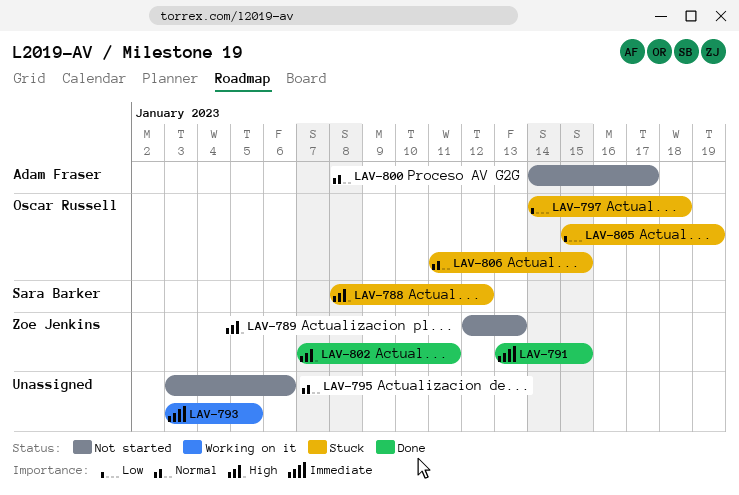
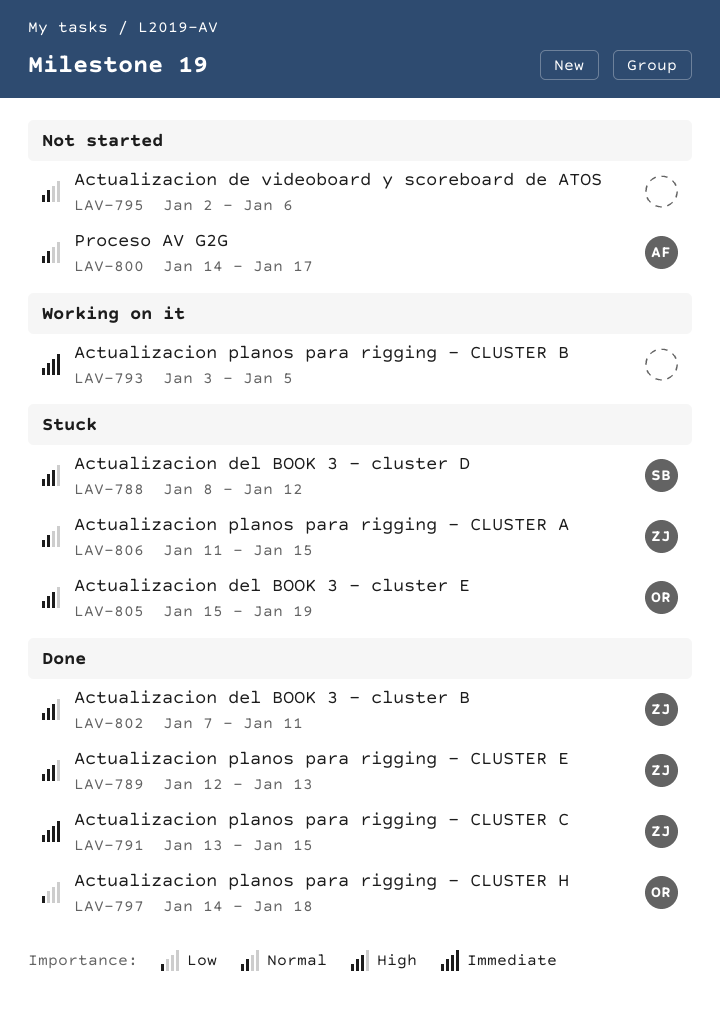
LAV-789, status: Not started -> Done
LAV-795, start: Jan 3 -> Jan 2
LAV-797, status: Stuck -> Done
LAV-805, priority: Low -> High
LAV-806, owner: Oscar Russell -> Zoe Jenkins

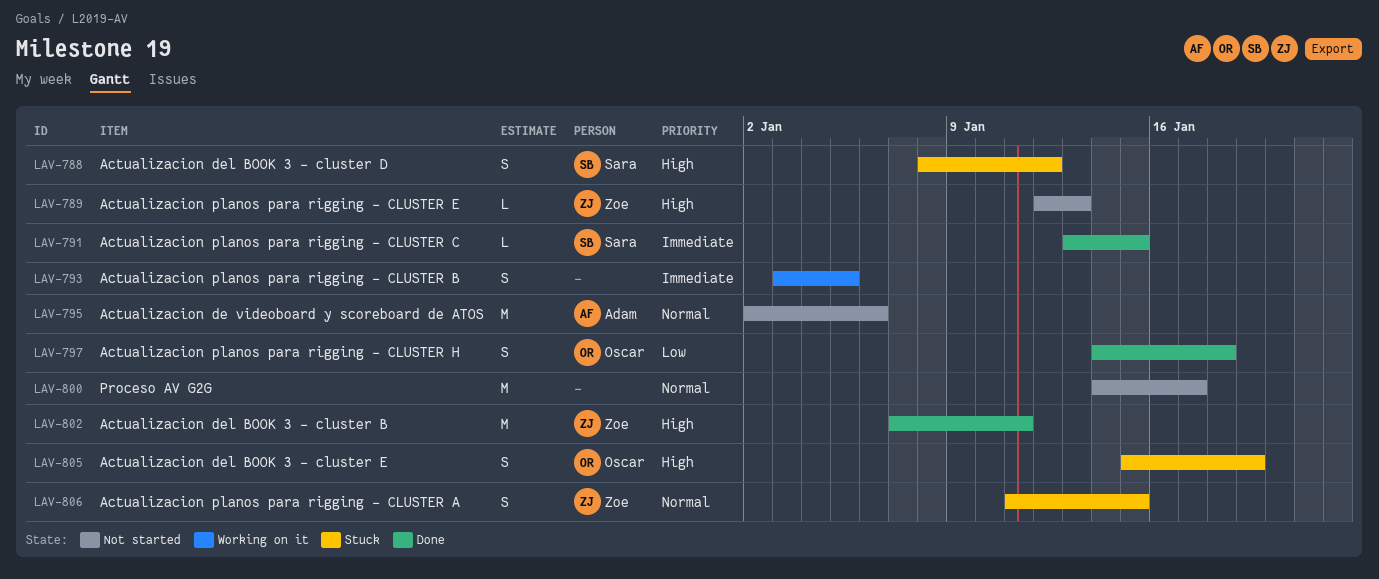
LAV-789, status: Done -> Not started
LAV-791, owner: Zoe -> Sara
LAV-795, owner: none -> Adam
LAV-800, owner: Adam -> none

